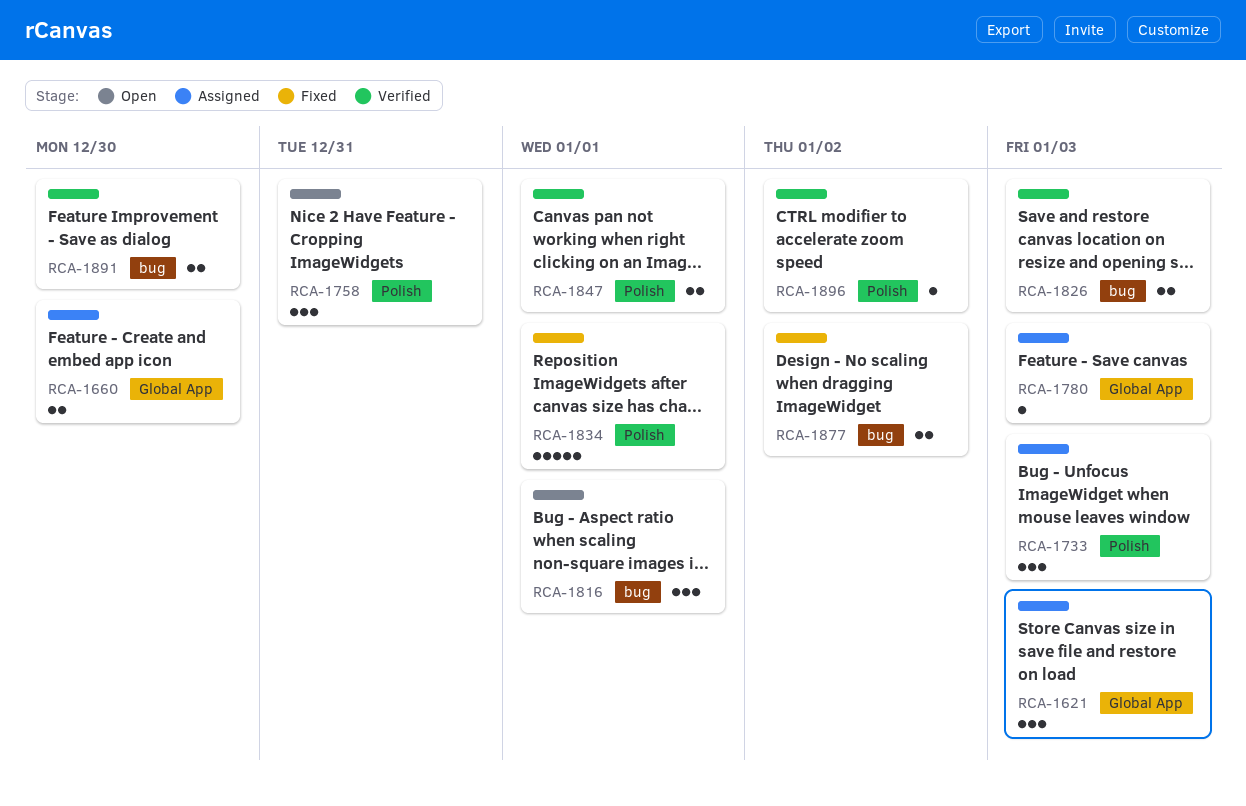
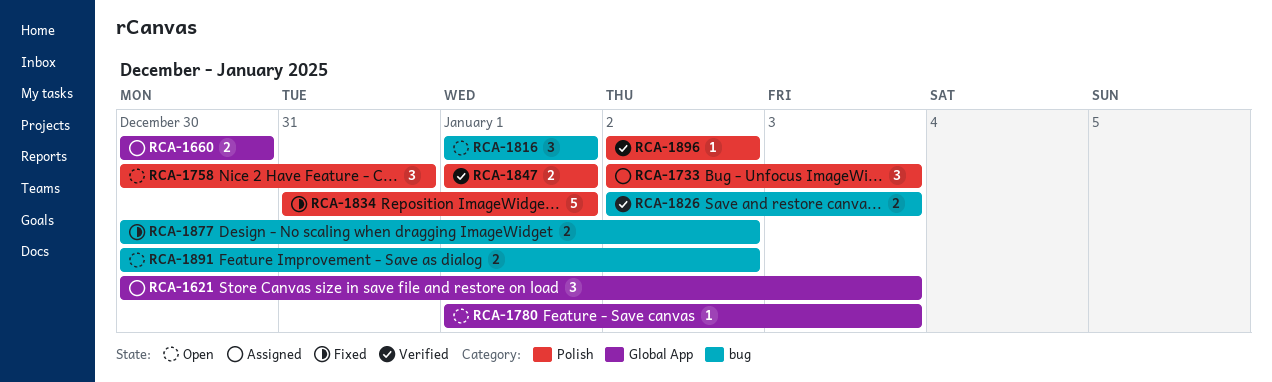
RCA-1780, status: Assigned -> Open
RCA-1891, status: Verified -> Open
RCA-1891, due: Dec 30 -> Jan 2

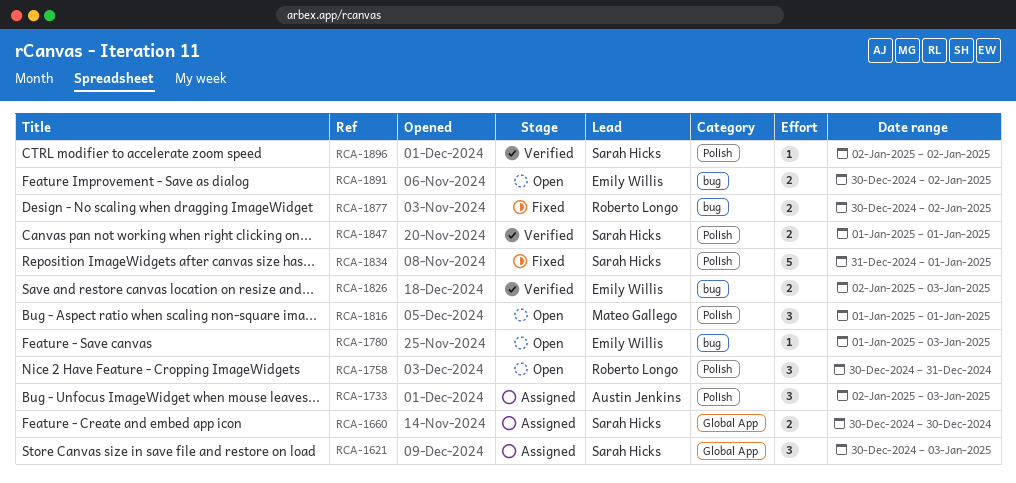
RCA-1780, label: Global App -> bug
RCA-1816, label: bug -> Polish

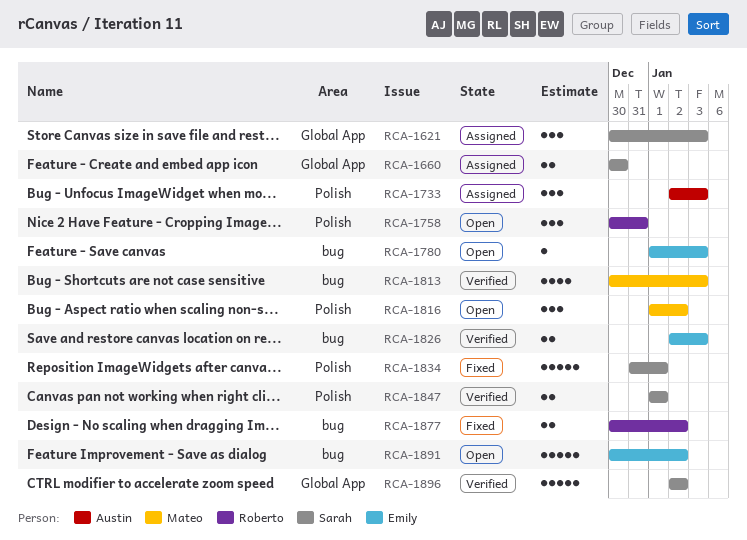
RCA-1813: none -> present
RCA-1816, due: Jan 1 -> Jan 2
RCA-1891, estimate: 2 -> 5
RCA-1896, label: Polish -> Global App
RCA-1896, estimate: 1 -> 5

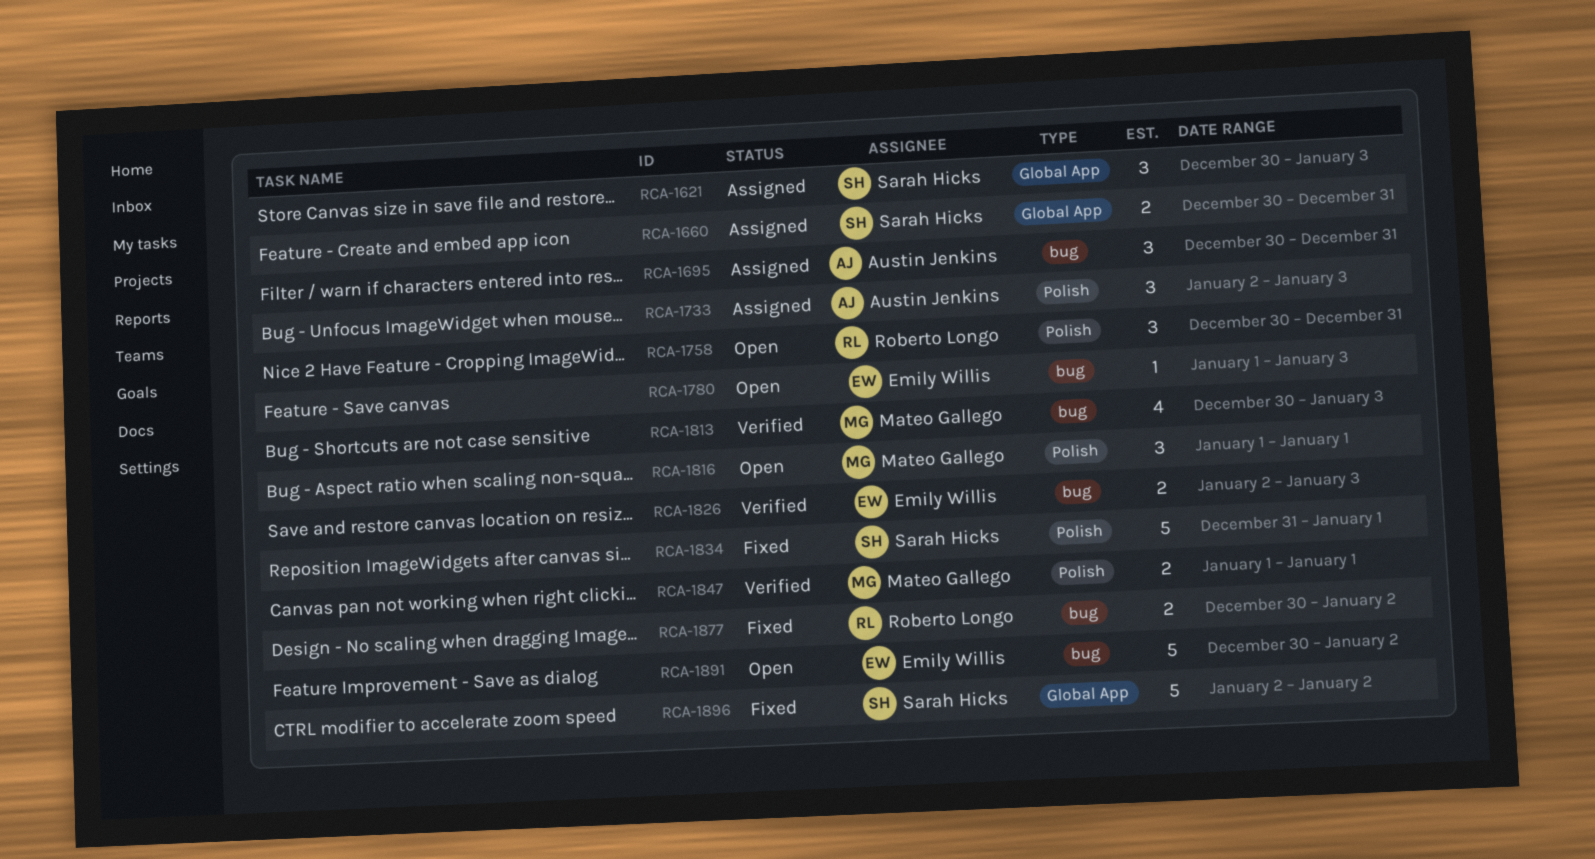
RCA-1660, due: Dec 30 -> Dec 31
RCA-1695: none -> present
RCA-1816, due: Jan 2 -> Jan 1
RCA-1847, owner: Sarah Hicks -> Mateo Gallego
RCA-1896, status: Verified -> Fixed

